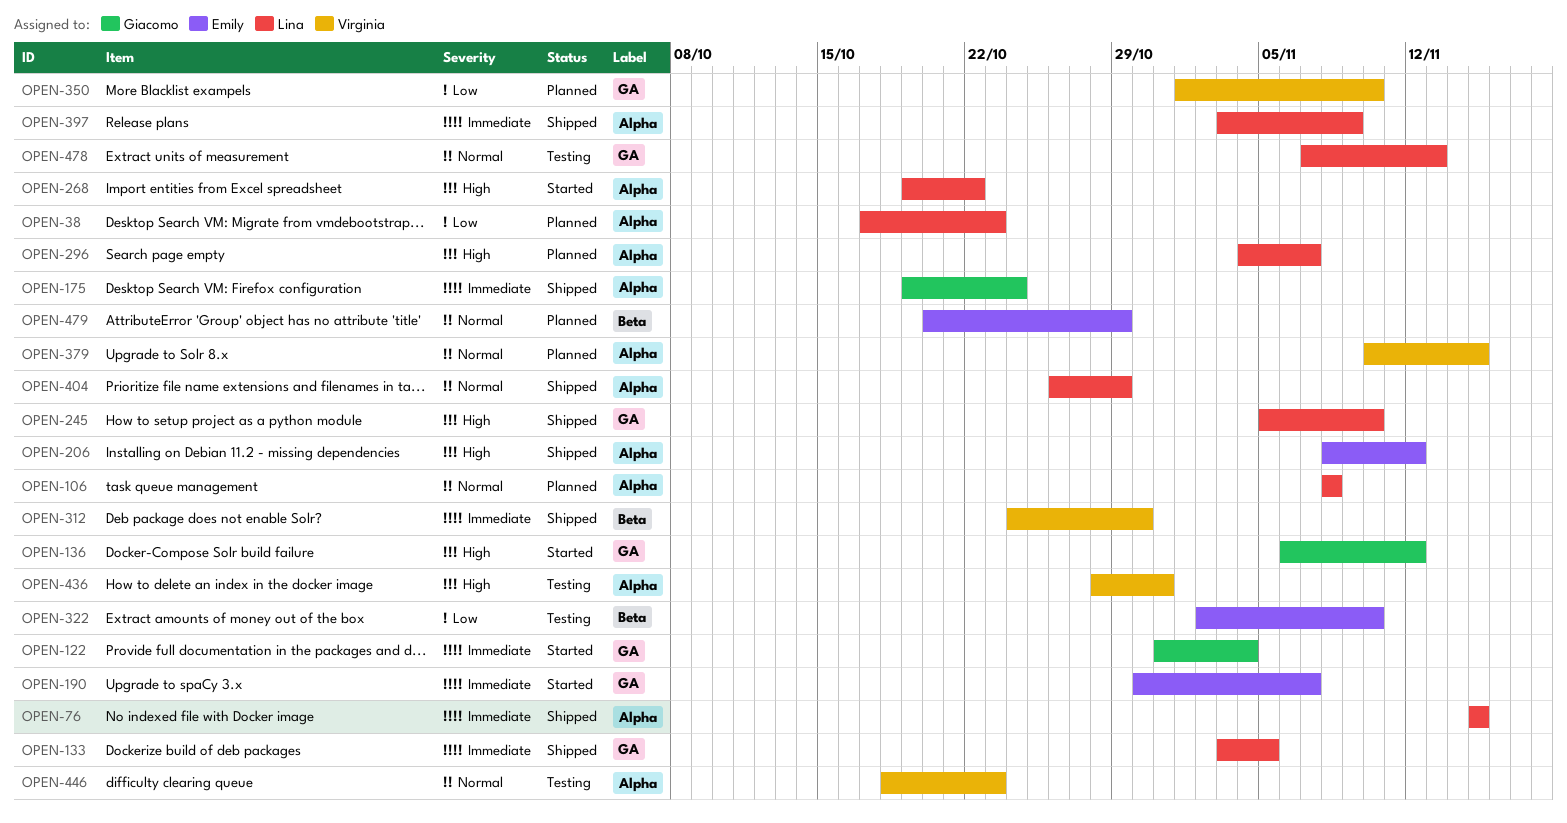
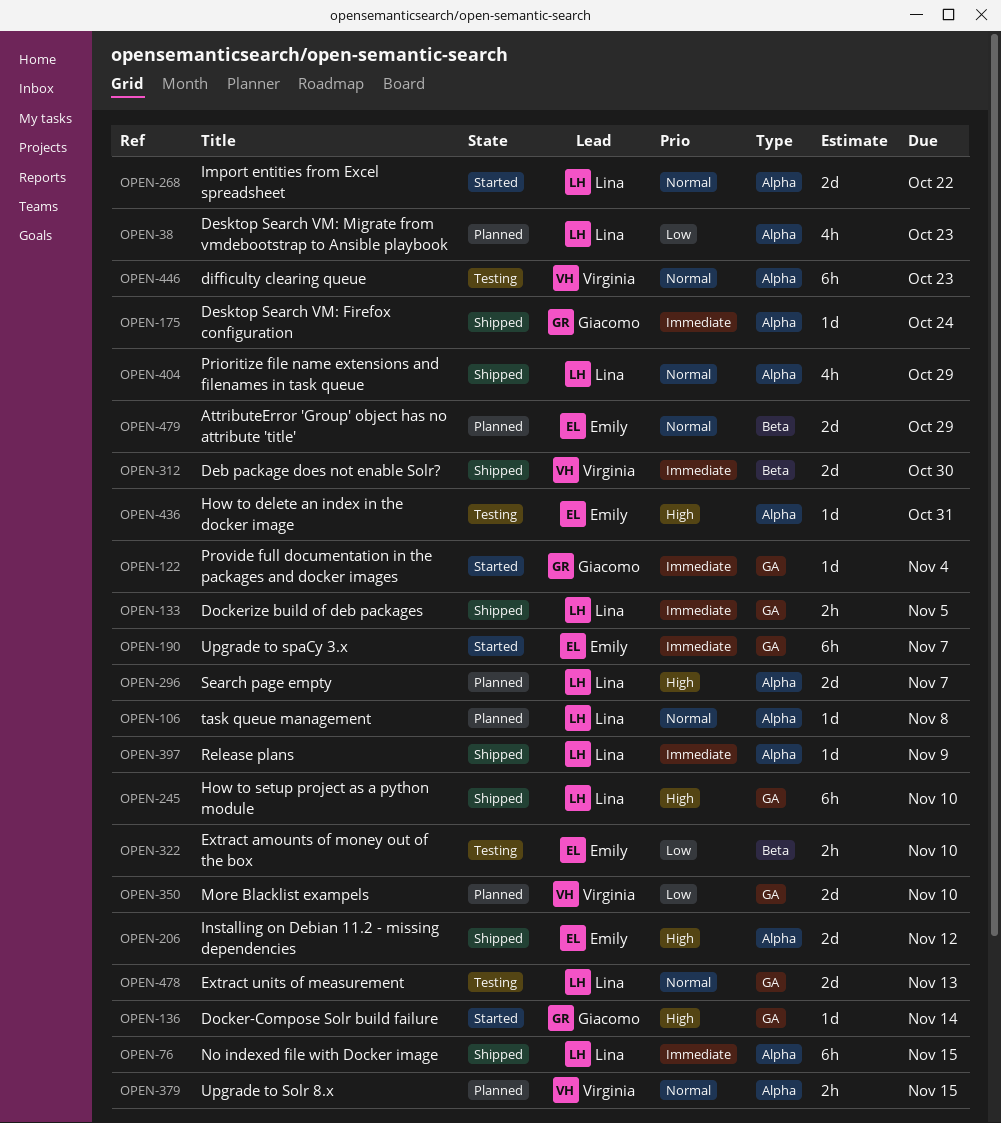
OPEN-136, due: Nov 12 -> Nov 14
OPEN-268, priority: High -> Normal
OPEN-436, owner: Virginia -> Emily

